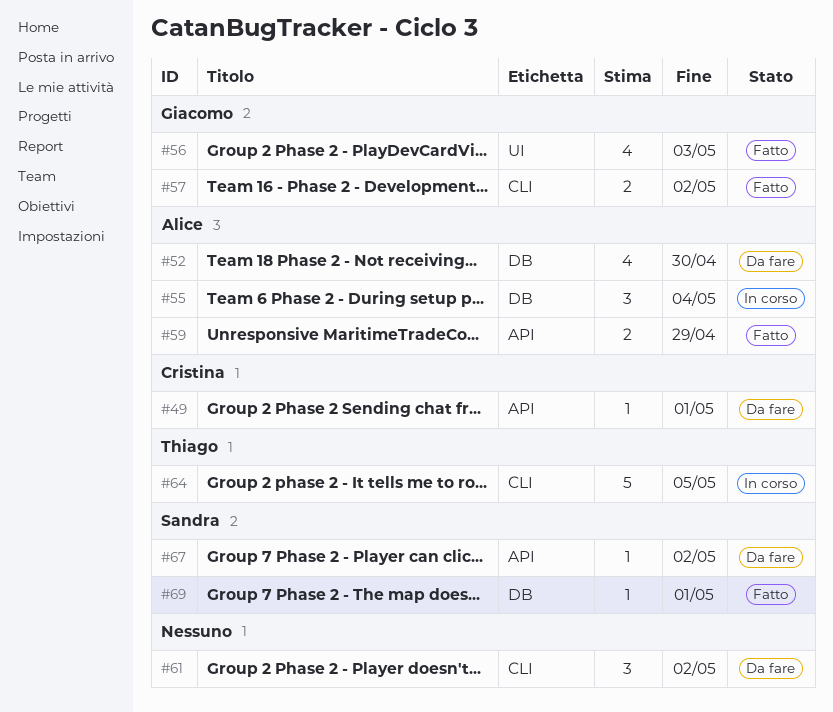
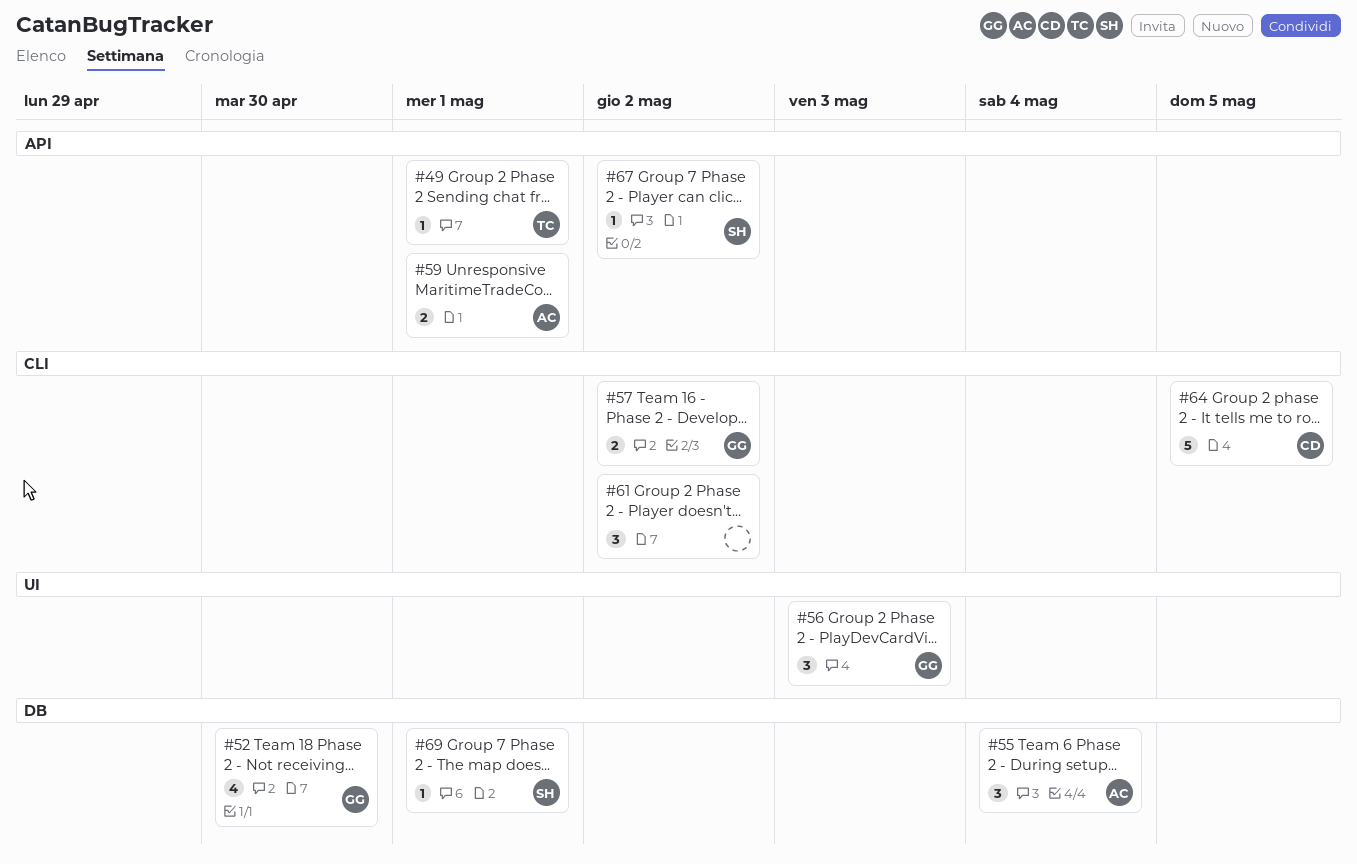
#49, owner: Cristina -> Thiago
#52, owner: Alice -> Giacomo
#56, estimate: 4 -> 3
#59, due: Apr 29 -> May 1
#64, owner: Thiago -> Cristina

